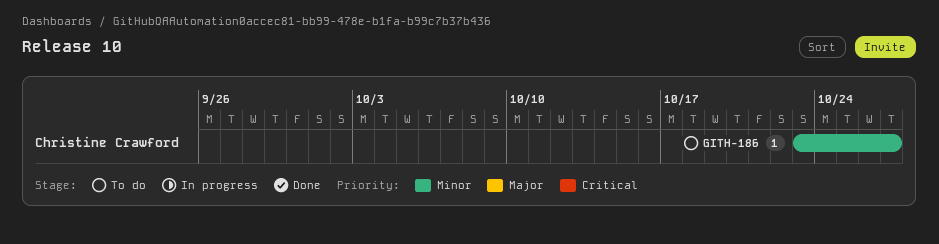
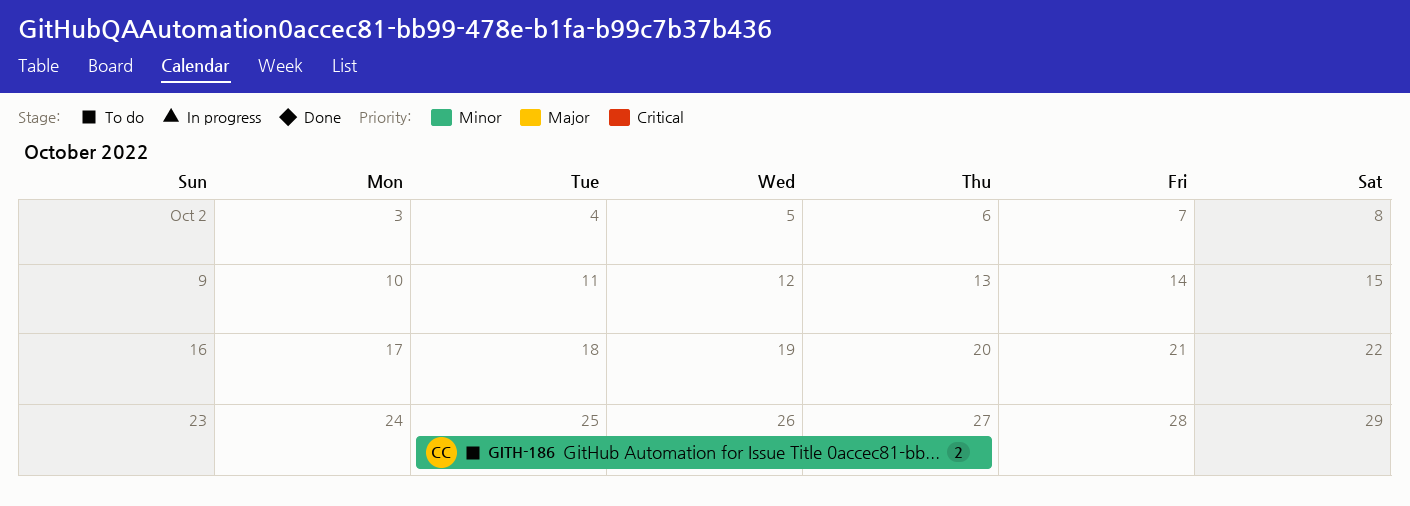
GITH-186, estimate: 1 -> 2
GITH-186, start: Oct 23 -> Oct 25

